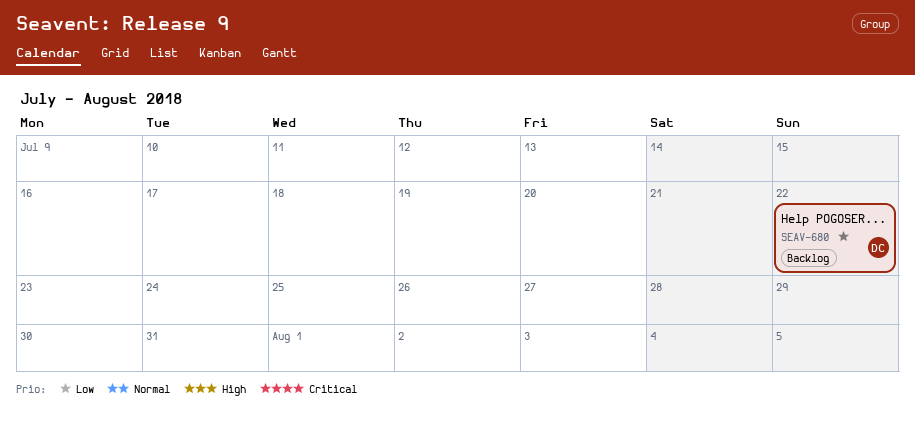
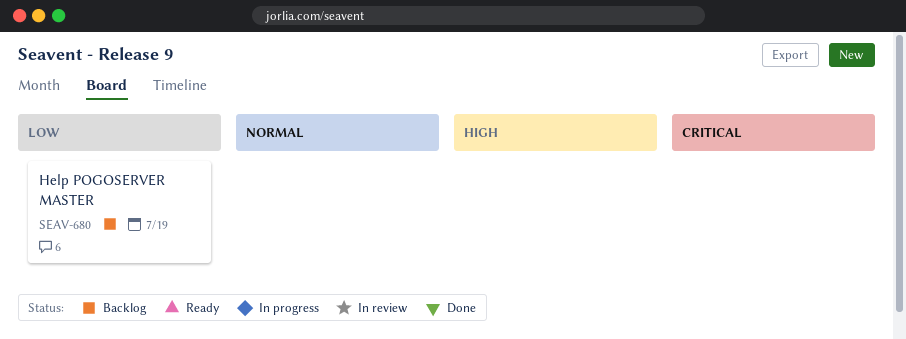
SEAV-680, due: Jul 22 -> Jul 19

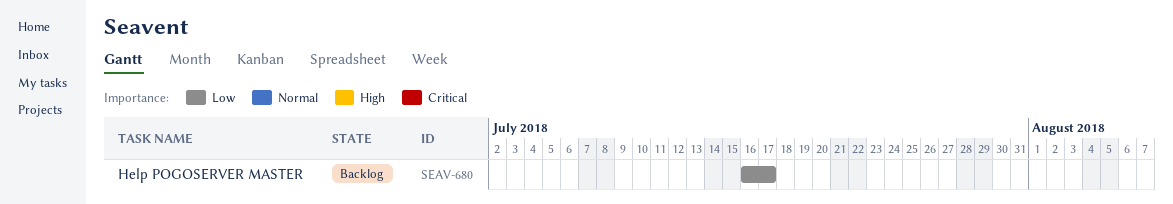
SEAV-680, due: Jul 19 -> Jul 17

